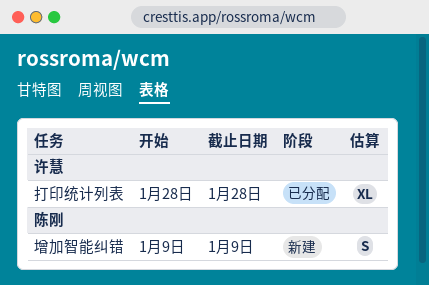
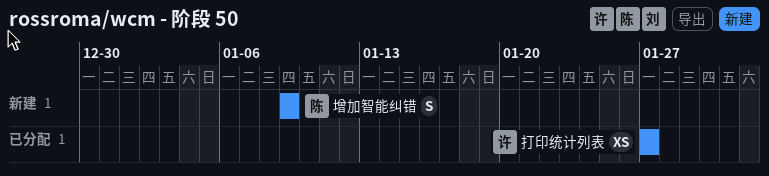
打印统计列表, estimate: XL -> XS
打印统计列表, start: Jan 28 -> Jan 27
打印统计列表, due: Jan 28 -> Jan 27

